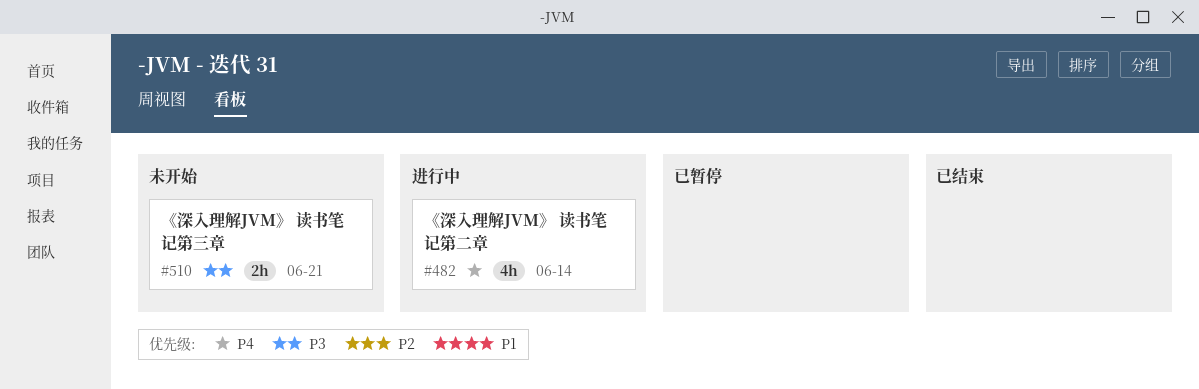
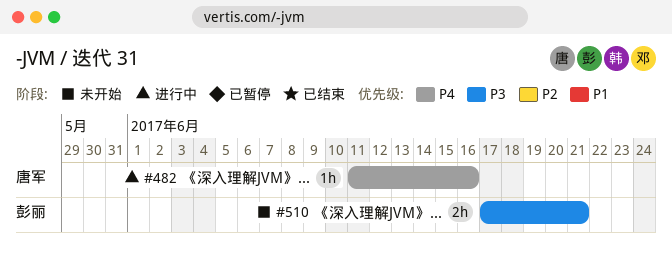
#482, estimate: 4h -> 1h
#482, due: Jun 14 -> Jun 16

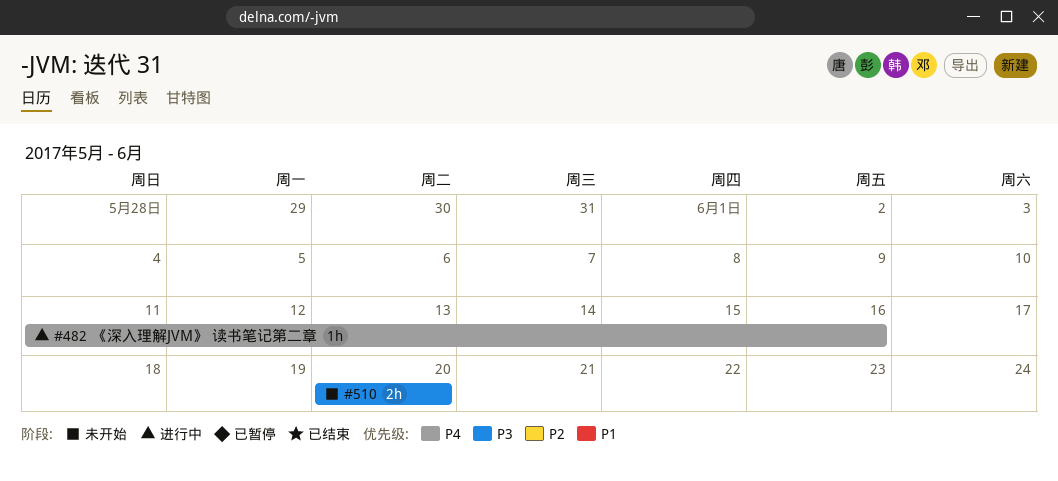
#510, start: Jun 17 -> Jun 20
#510, due: Jun 21 -> Jun 20

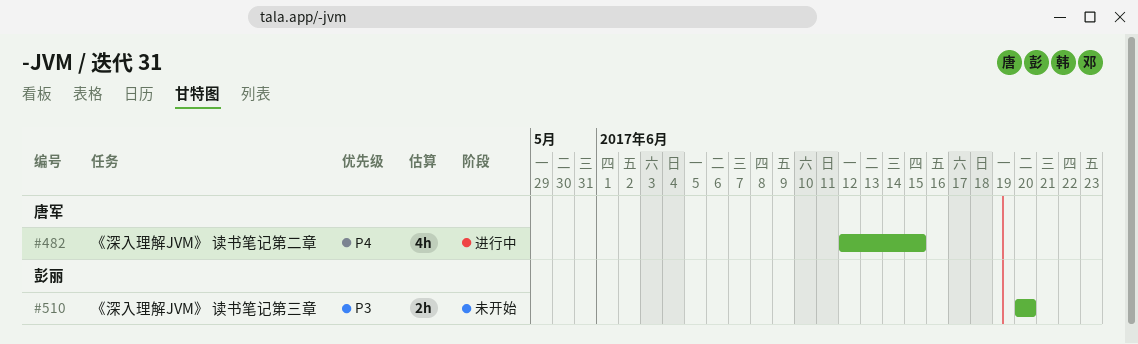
#482, estimate: 1h -> 4h
#482, start: Jun 11 -> Jun 12
#482, due: Jun 16 -> Jun 15

